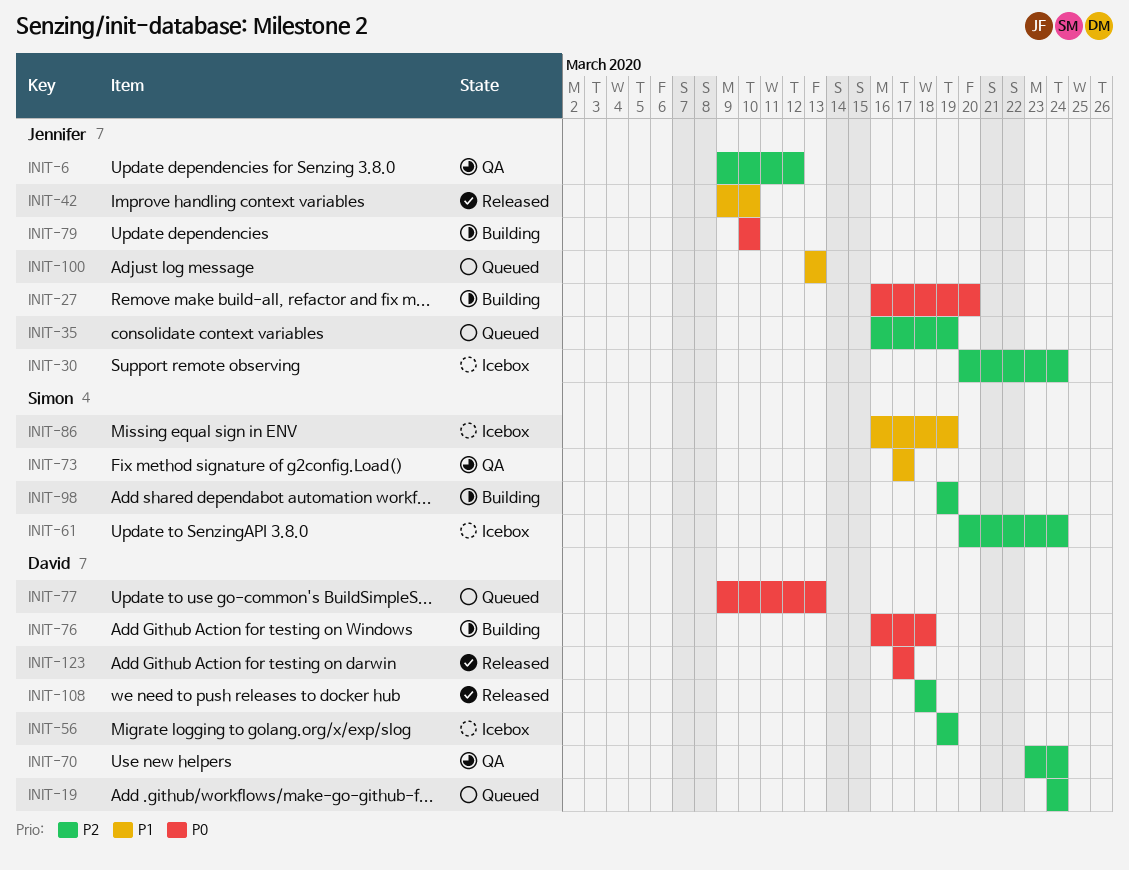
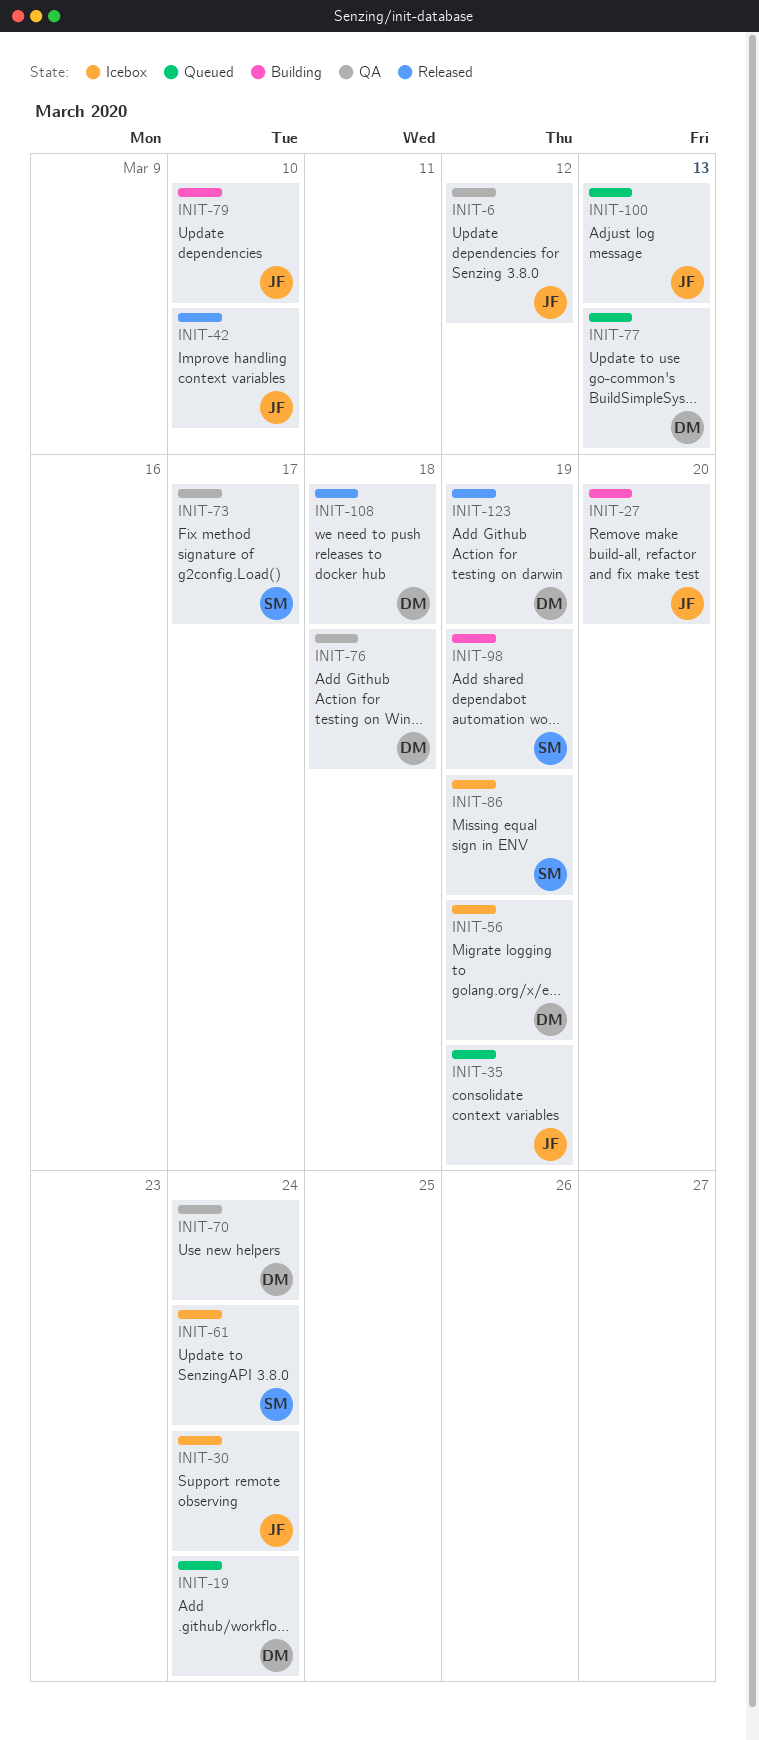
INIT-76, status: Building -> QA
INIT-123, due: Mar 17 -> Mar 19

